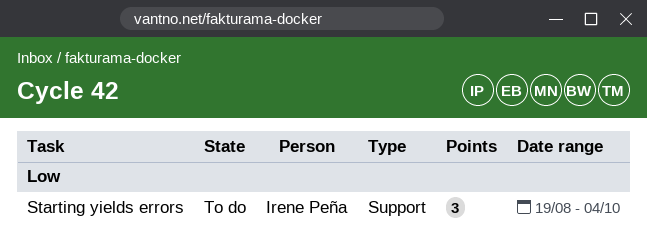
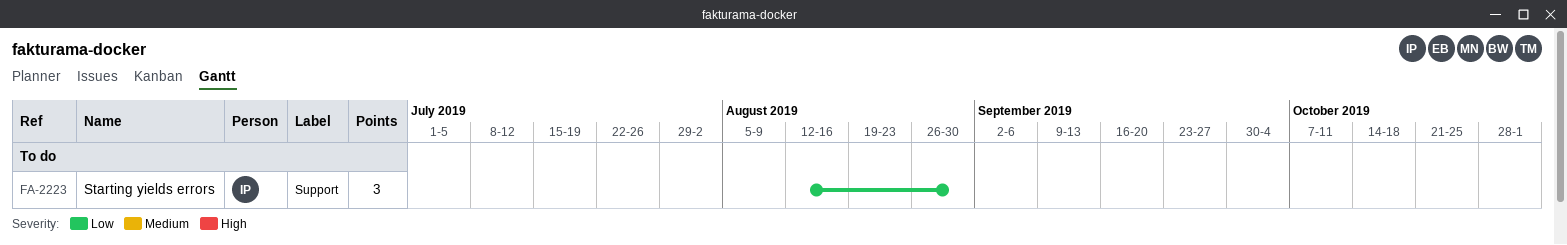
Starting yields errors, start: Aug 19 -> Aug 12
Starting yields errors, due: Oct 4 -> Aug 30

